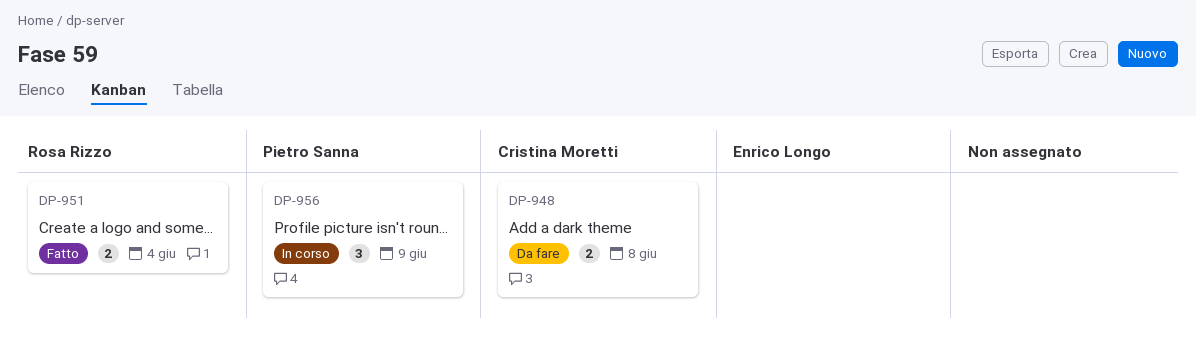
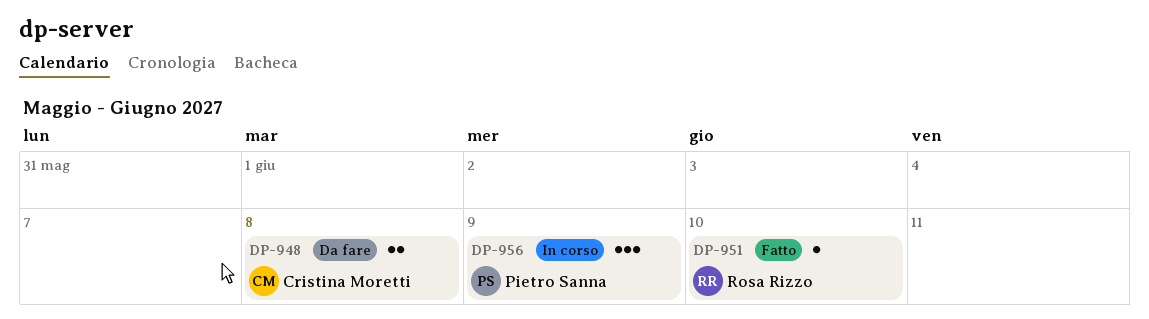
DP-951, estimate: 2 -> 1
DP-951, due: Jun 4 -> Jun 10

